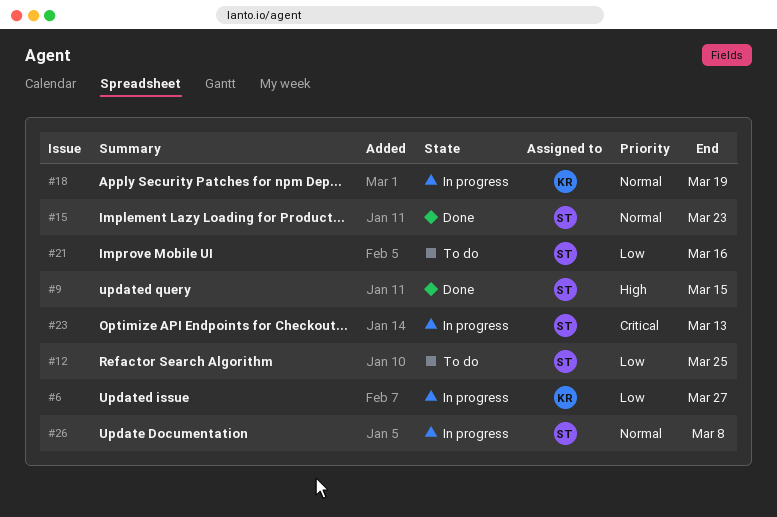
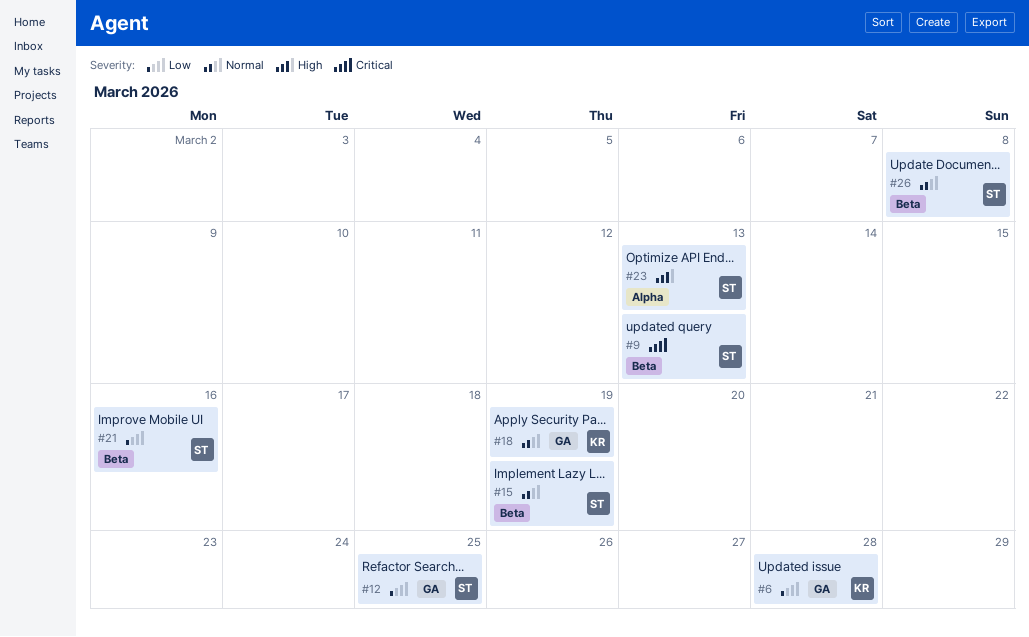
#6, due: Mar 27 -> Mar 28
#9, priority: High -> Critical
#9, due: Mar 15 -> Mar 13
#15, due: Mar 23 -> Mar 19
#23, priority: Critical -> High

